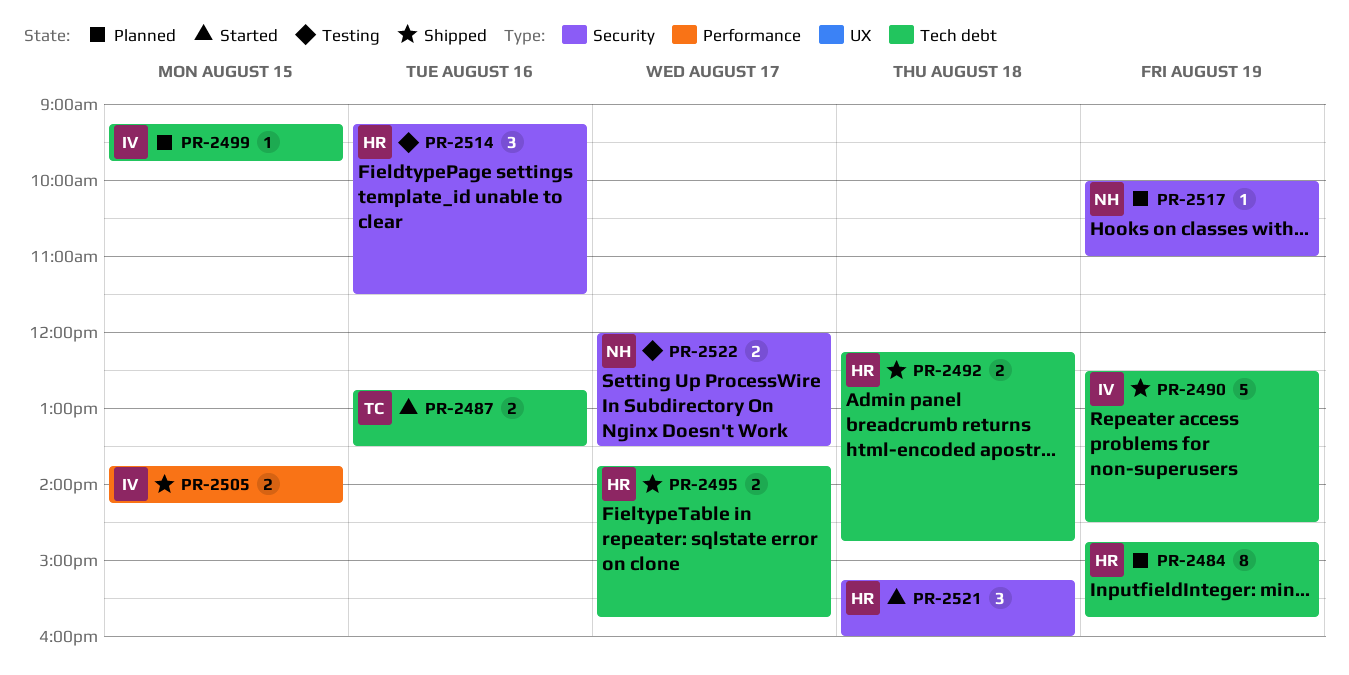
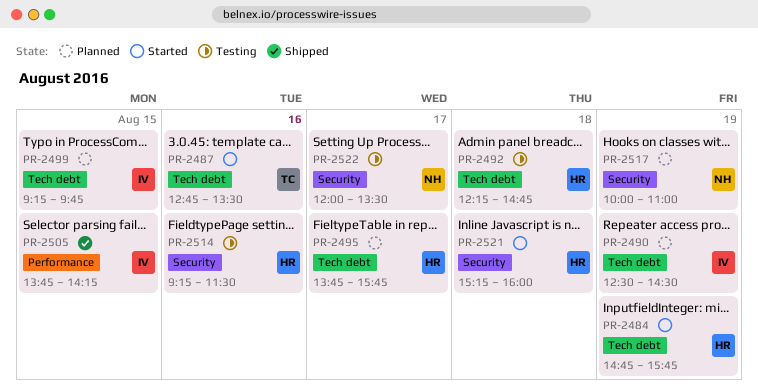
PR-2484, status: Planned -> Started
PR-2490, status: Shipped -> Planned
PR-2492, status: Shipped -> Testing
PR-2495, status: Shipped -> Planned

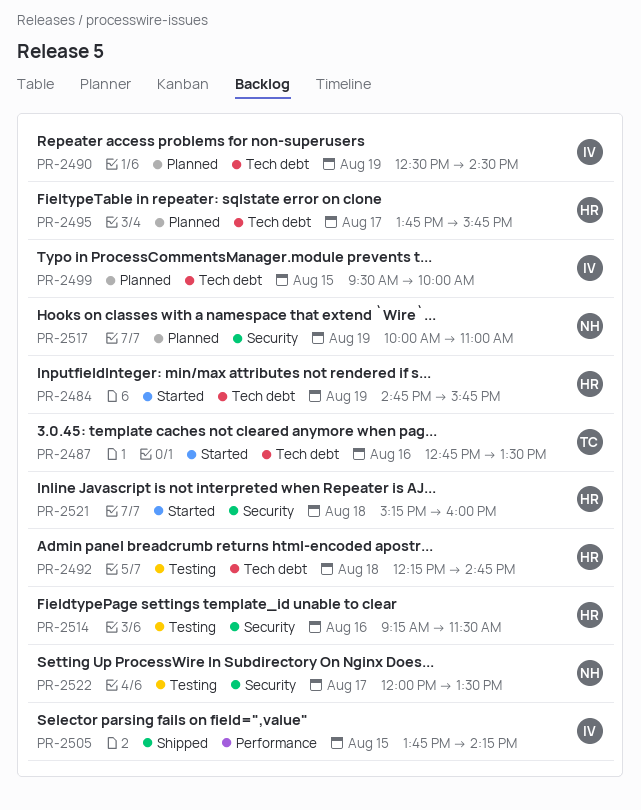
PR-2499, begins: 09:15 -> 09:30
PR-2499, ends: 09:45 -> 10:00

